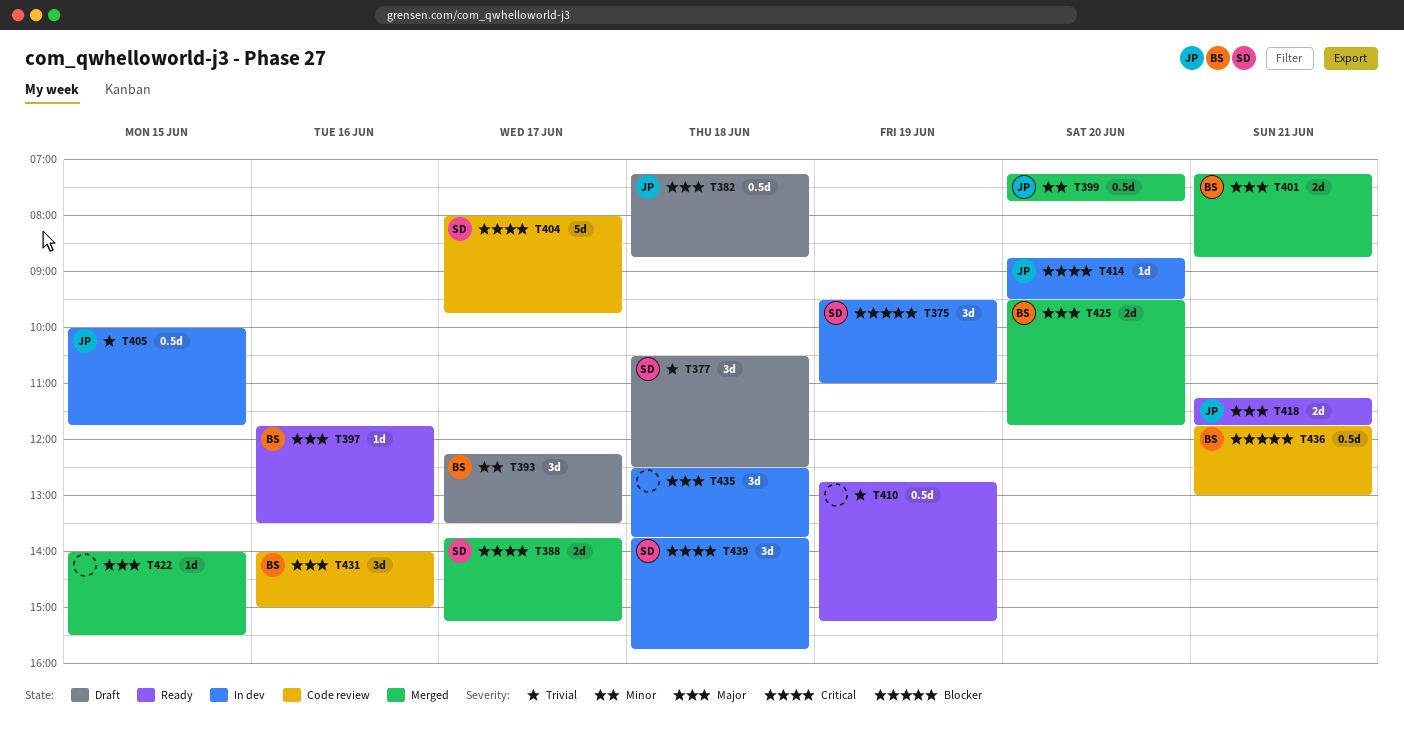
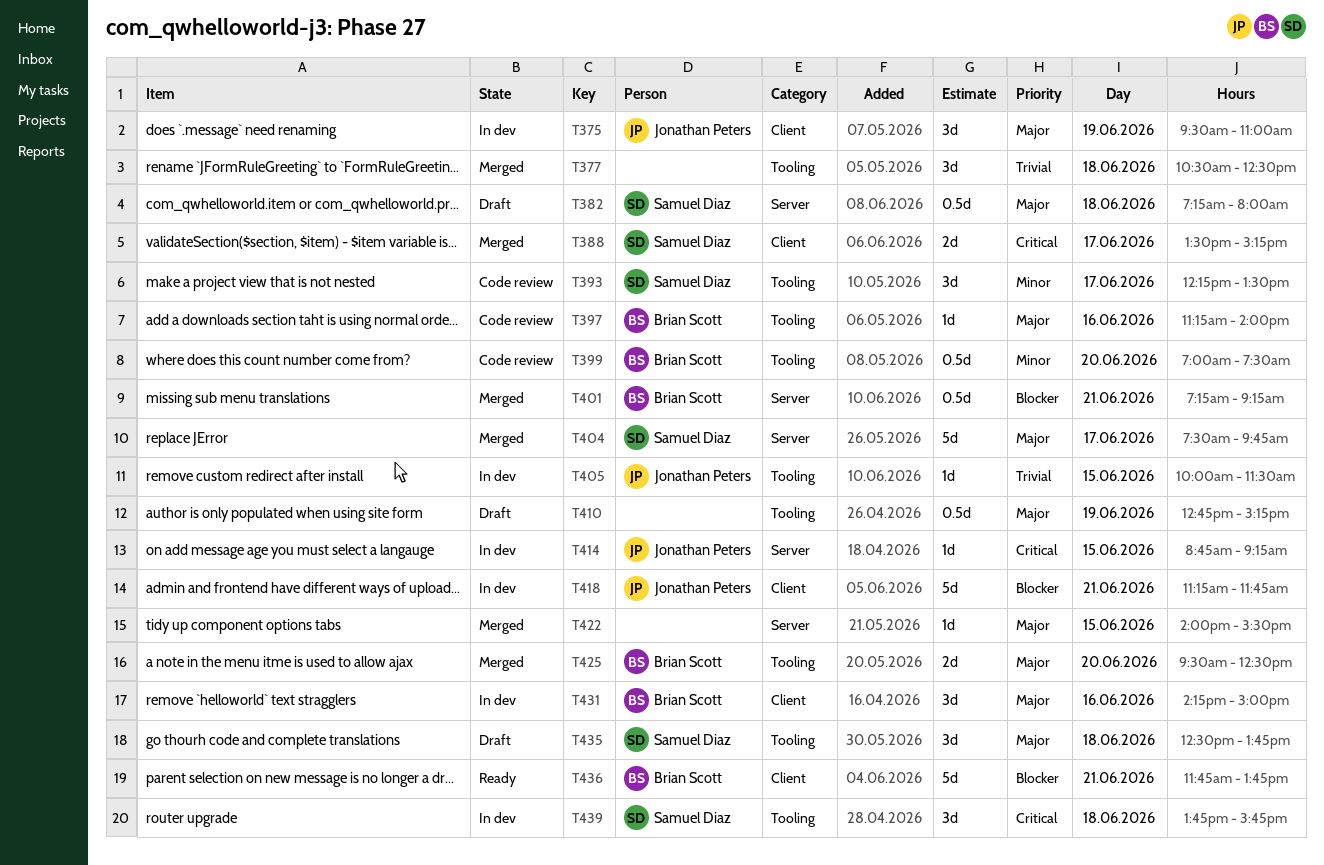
T375, owner: Samuel Diaz -> Jonathan Peters
T375, priority: Blocker -> Major
T377, status: Draft -> Merged
T377, owner: Samuel Diaz -> none
T382, owner: Jonathan Peters -> Samuel Diaz
T382, ends: 08:45 -> 08:00
T388, begins: 13:45 -> 13:30
T393, status: Draft -> Code review
T393, owner: Brian Scott -> Samuel Diaz
T397, status: Ready -> Code review
T397, begins: 11:45 -> 11:15
T397, ends: 13:30 -> 14:00
T399, status: Merged -> Code review
T399, owner: Jonathan Peters -> Brian Scott
T399, begins: 07:15 -> 07:00
T399, ends: 07:45 -> 07:30
T401, priority: Major -> Blocker
T401, estimate: 2d -> 0.5d
T401, ends: 08:45 -> 09:15
T404, status: Code review -> Merged
T404, priority: Critical -> Major
T404, begins: 08:00 -> 07:30
T405, estimate: 0.5d -> 1d
T405, ends: 11:45 -> 11:30
T410, status: Ready -> Draft
T410, priority: Trivial -> Major
T414, day: Jun 20 -> Jun 15
T414, ends: 09:30 -> 09:15
T418, status: Ready -> In dev
T418, priority: Major -> Blocker
T418, estimate: 2d -> 5d
T425, ends: 11:45 -> 12:30
T431, status: Code review -> In dev
T431, begins: 14:00 -> 14:15
T435, status: In dev -> Draft
T435, owner: none -> Samuel Diaz
T436, status: Code review -> Ready
T436, estimate: 0.5d -> 5d
T436, ends: 13:00 -> 13:45

